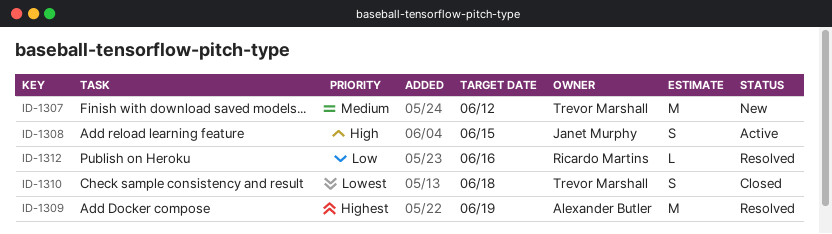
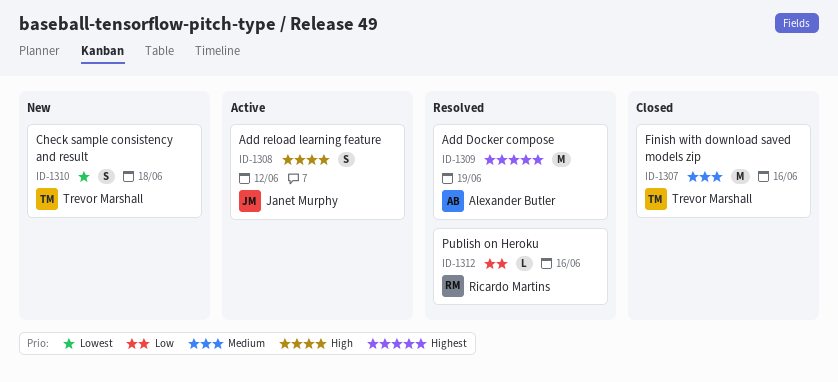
ID-1307, status: New -> Closed
ID-1307, due: Jun 12 -> Jun 16
ID-1308, due: Jun 15 -> Jun 12
ID-1310, status: Closed -> New

